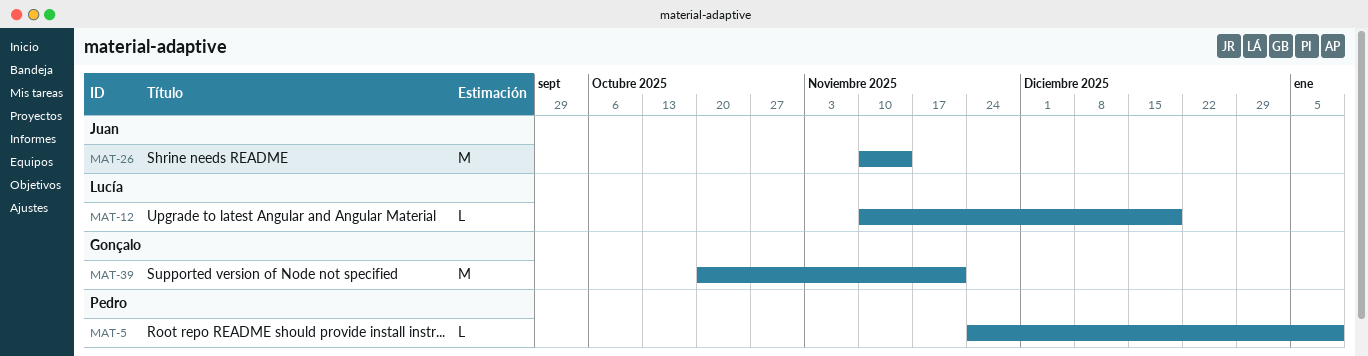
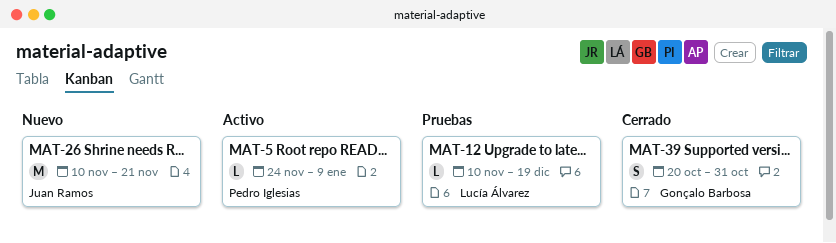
MAT-26, due: Nov 14 -> Nov 21
MAT-39, estimate: M -> S
MAT-39, due: Nov 21 -> Oct 31

